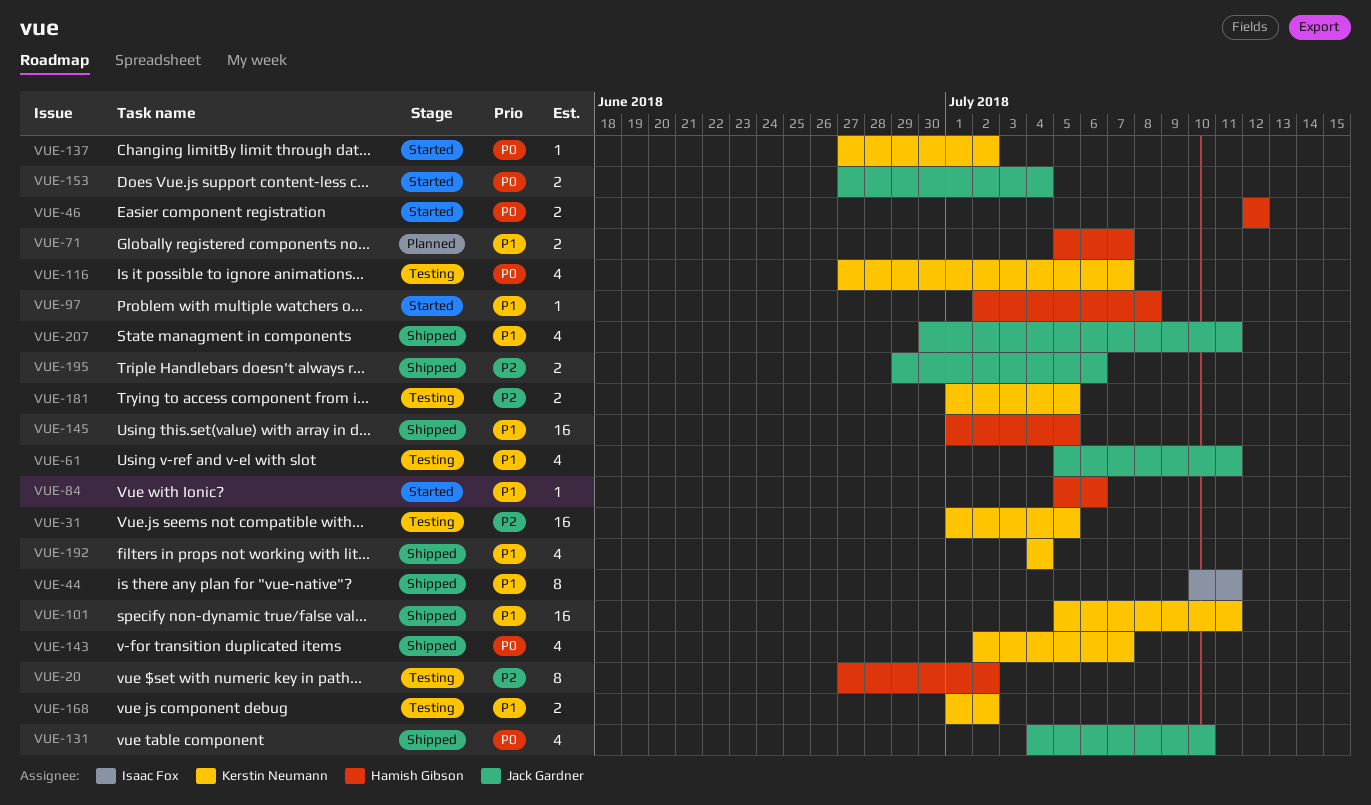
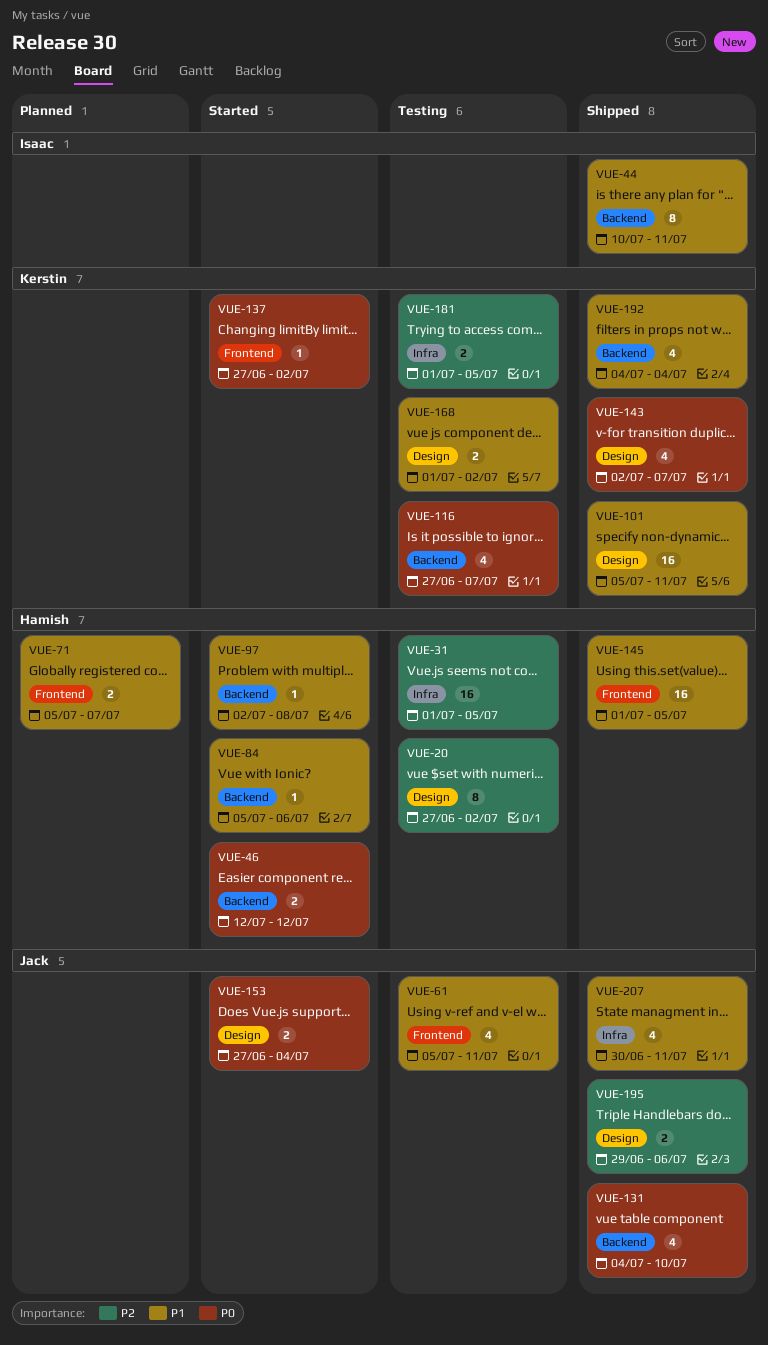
VUE-31, owner: Kerstin Neumann -> Hamish Gibson

